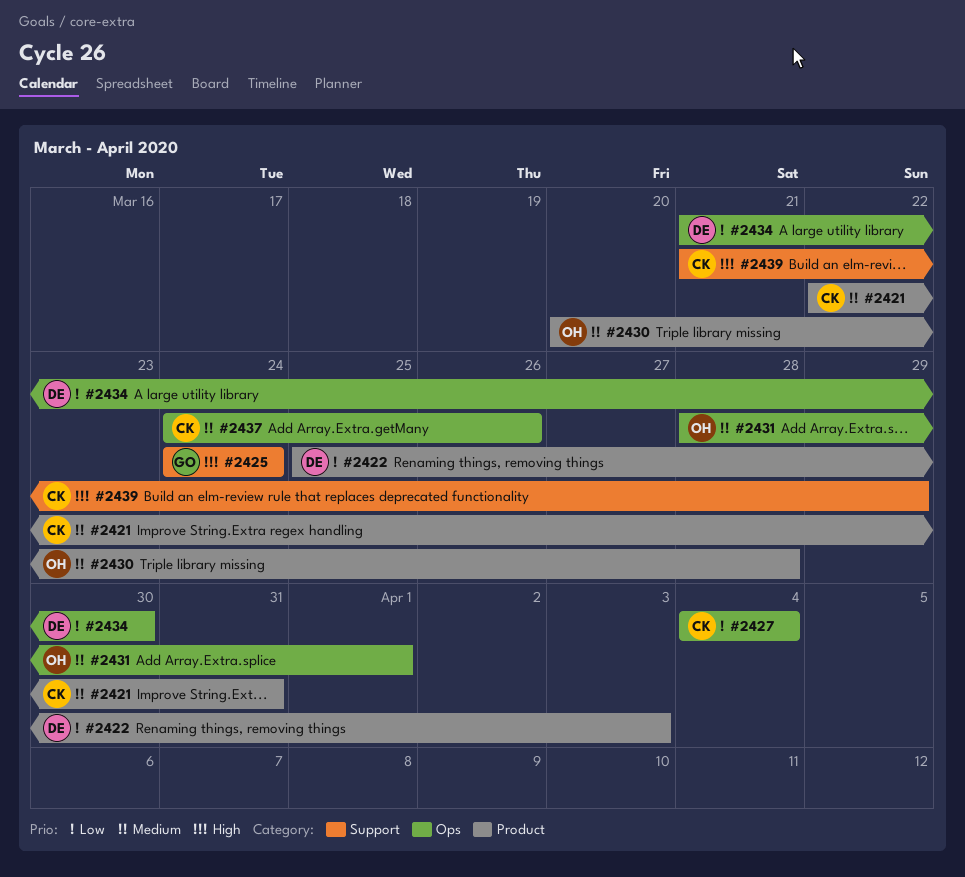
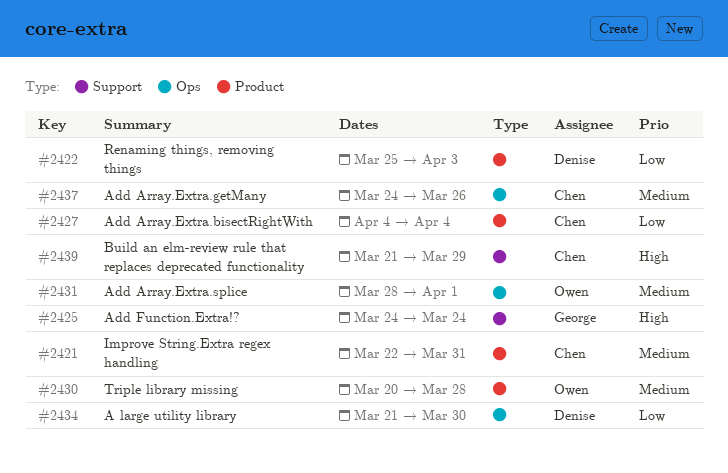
#2427, label: Ops -> Product

